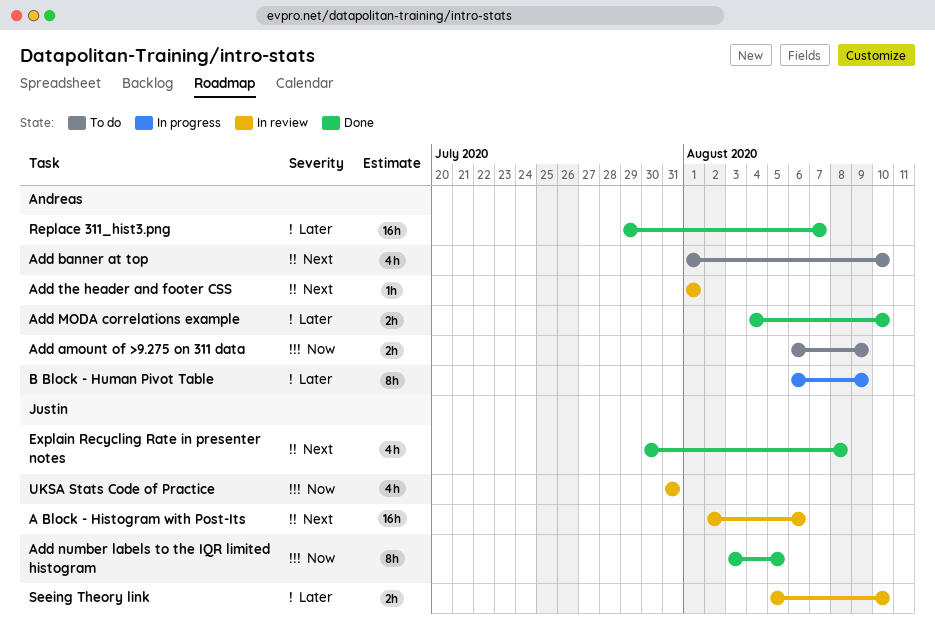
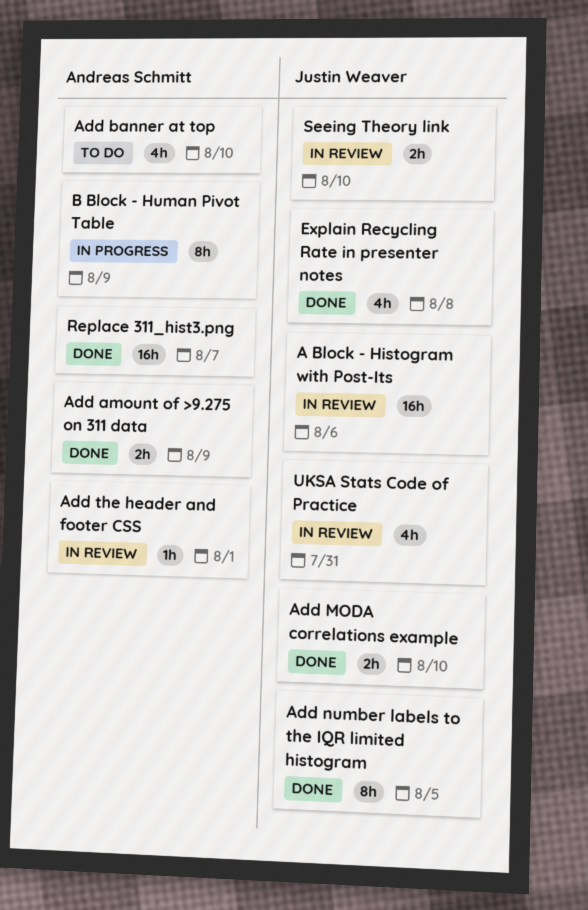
Add amount of >9.275 on 311 data, status: To do -> Done
Add MODA correlations example, owner: Andreas Schmitt -> Justin Weaver

